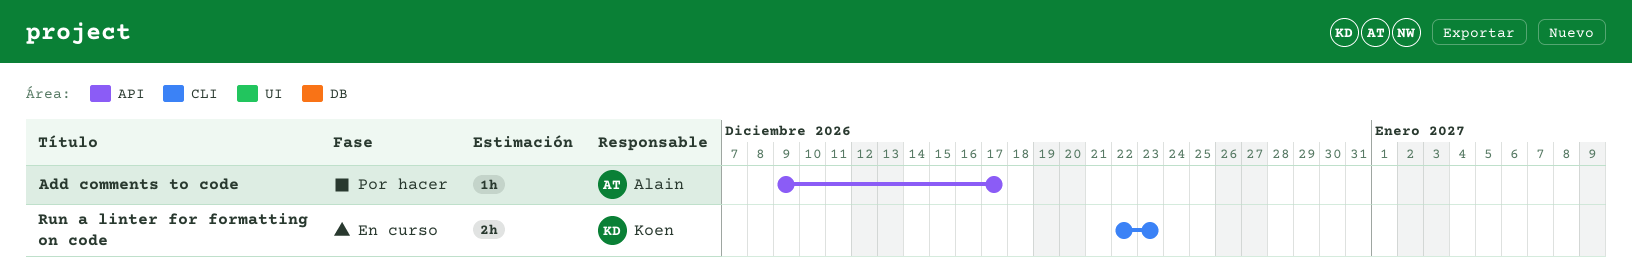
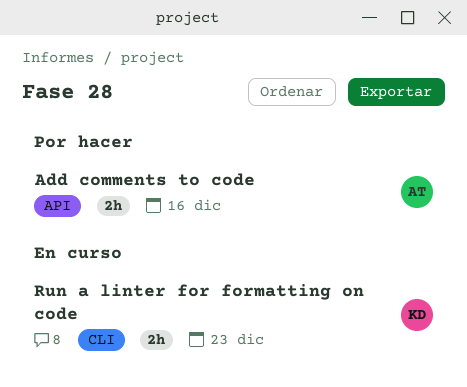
Add comments to code, estimate: 1h -> 2h
Add comments to code, due: Dec 17 -> Dec 16

